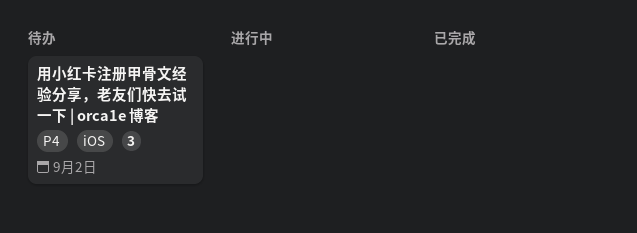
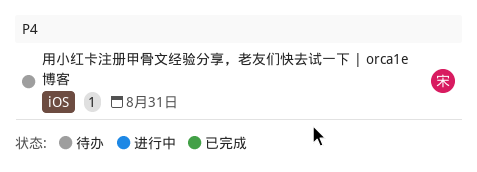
用小红卡注册甲骨文经验分享，老友们快去试一下 | orca1e 博客, estimate: 3 -> 1
用小红卡注册甲骨文经验分享，老友们快去试一下 | orca1e 博客, due: Sep 2 -> Aug 31

